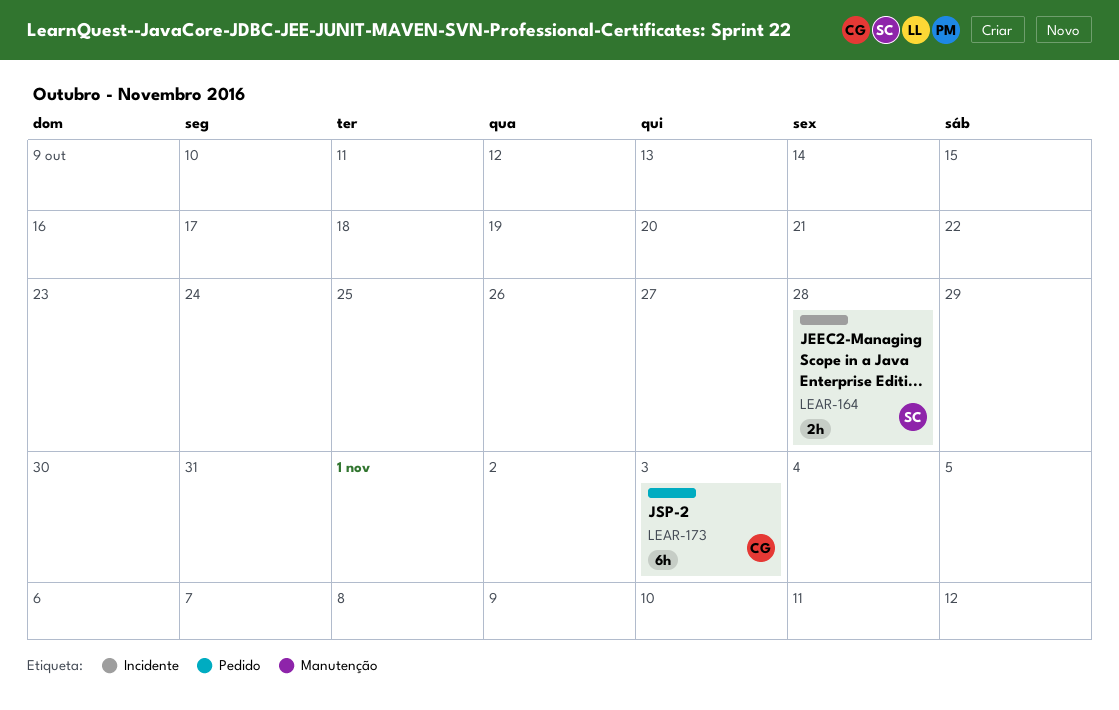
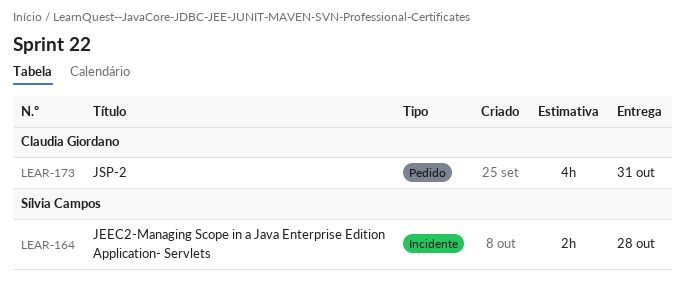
LEAR-173, estimate: 6h -> 4h
LEAR-173, due: Nov 3 -> Oct 31

